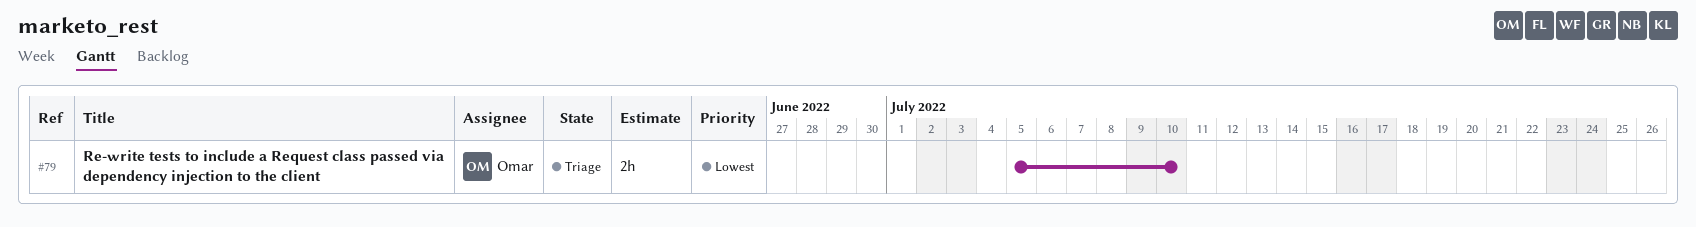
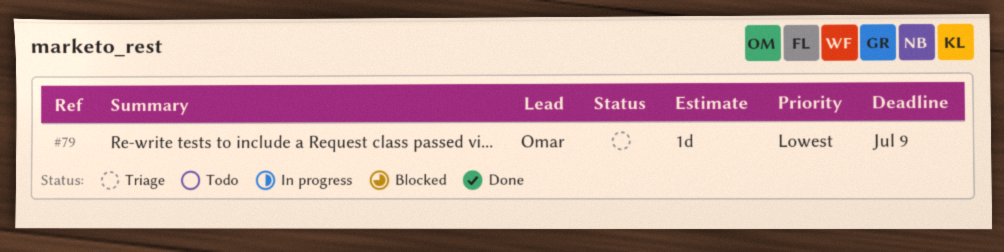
#79, estimate: 2h -> 1d
#79, due: Jul 10 -> Jul 9

